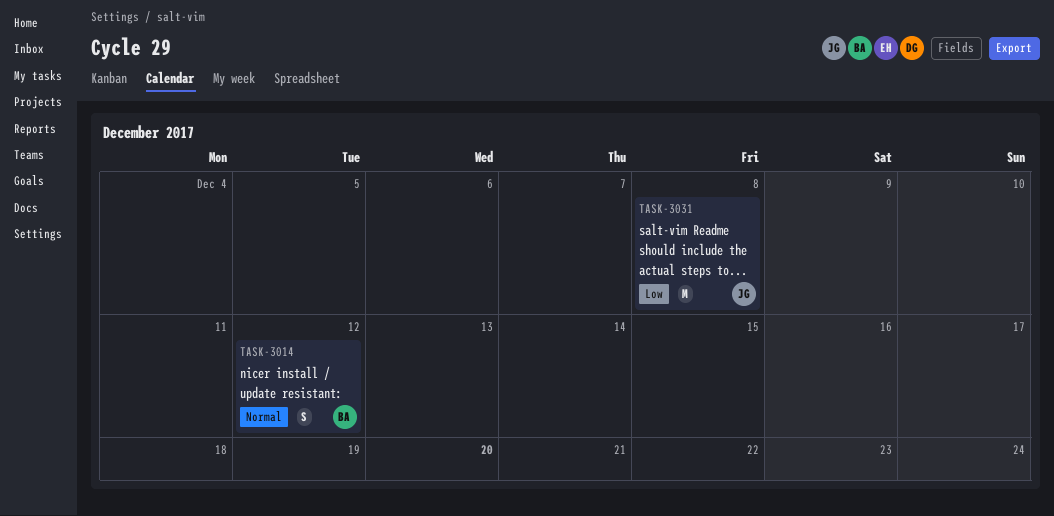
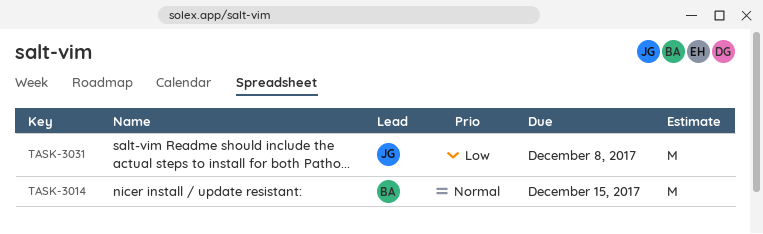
TASK-3014, estimate: S -> M
TASK-3014, due: Dec 12 -> Dec 15

